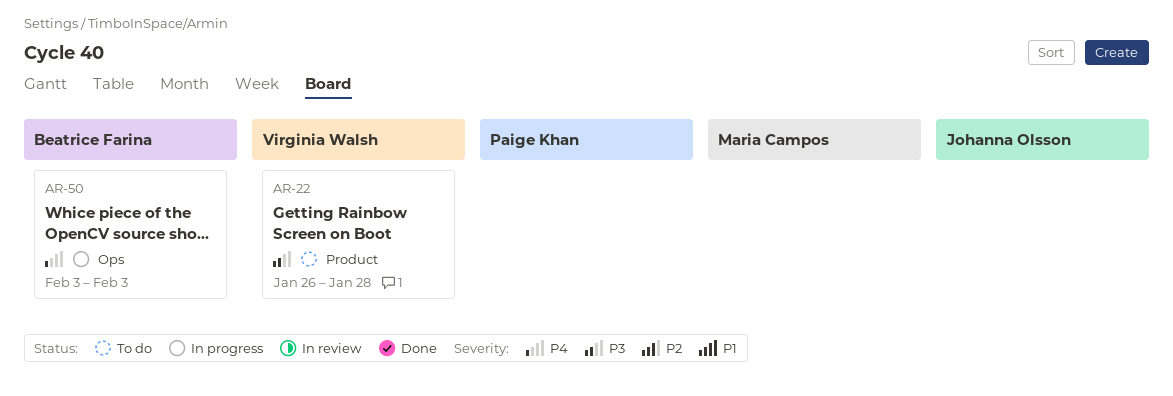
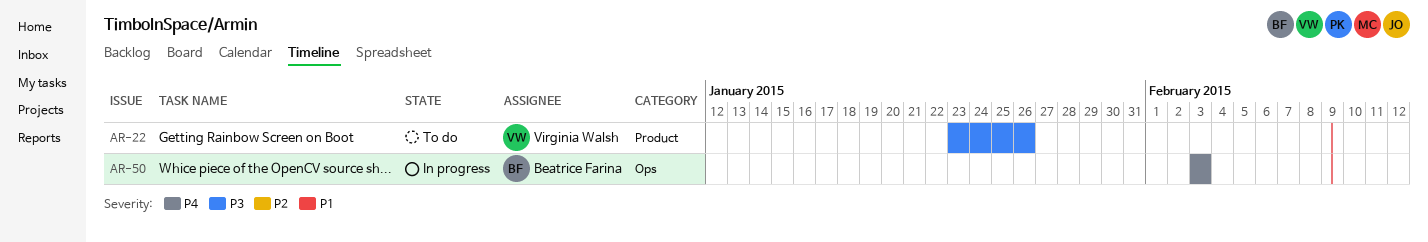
AR-22, start: Jan 26 -> Jan 23
AR-22, due: Jan 28 -> Jan 26

